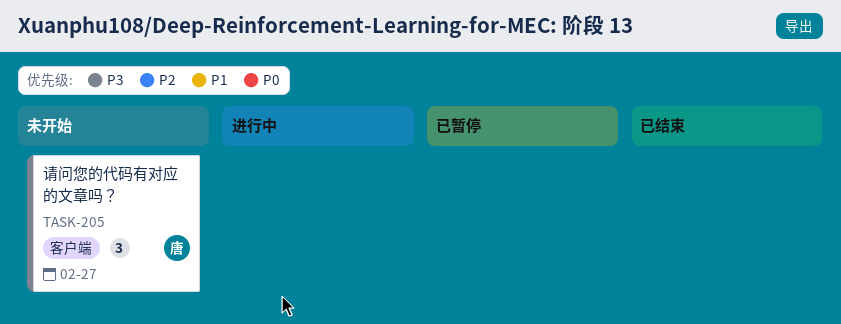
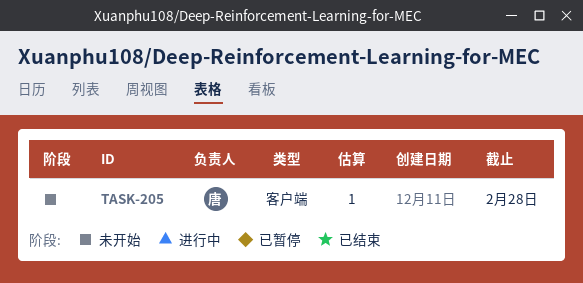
TASK-205, estimate: 3 -> 1
TASK-205, due: Feb 27 -> Feb 28

